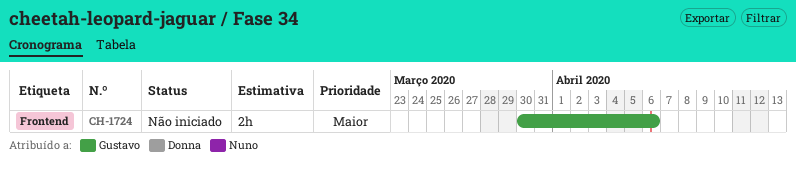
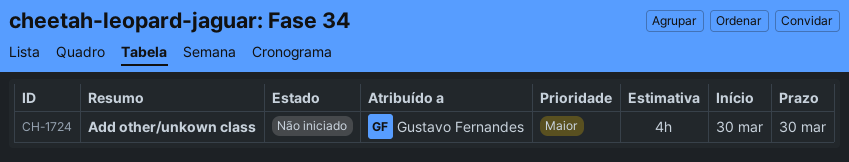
CH-1724, estimate: 2h -> 4h
CH-1724, due: Apr 6 -> Mar 30

